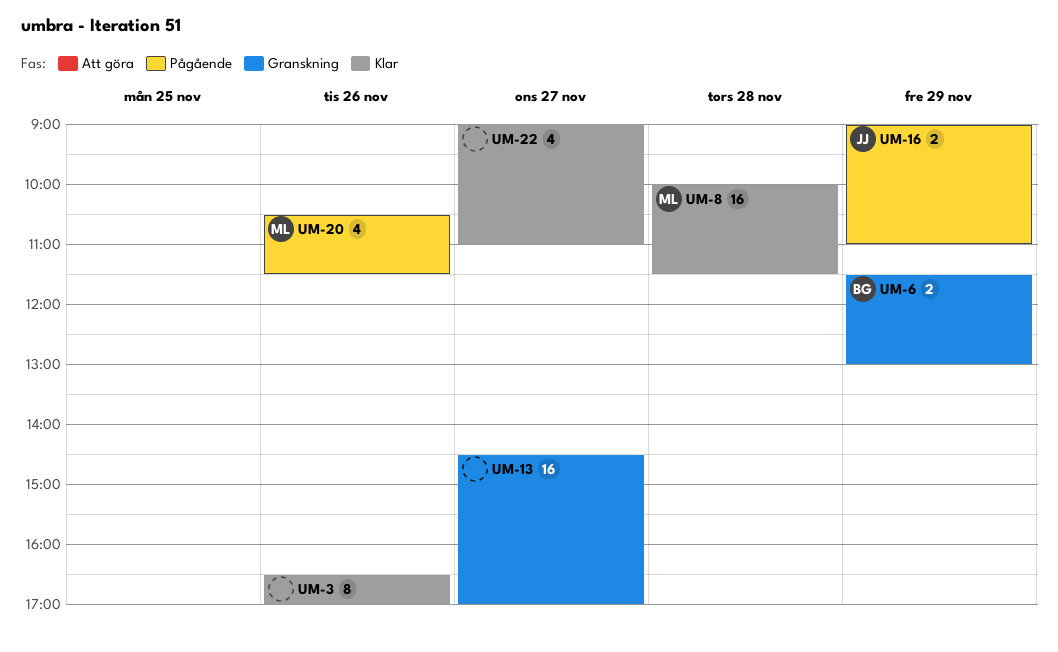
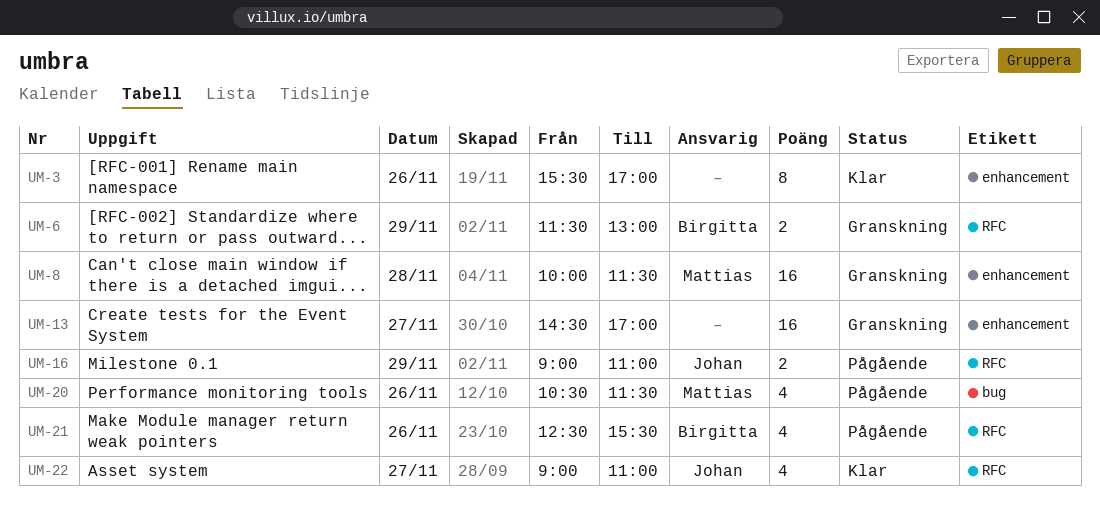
UM-3, begins: 16:30 -> 15:30
UM-8, status: Klar -> Granskning
UM-21: none -> present
UM-22, owner: none -> Johan

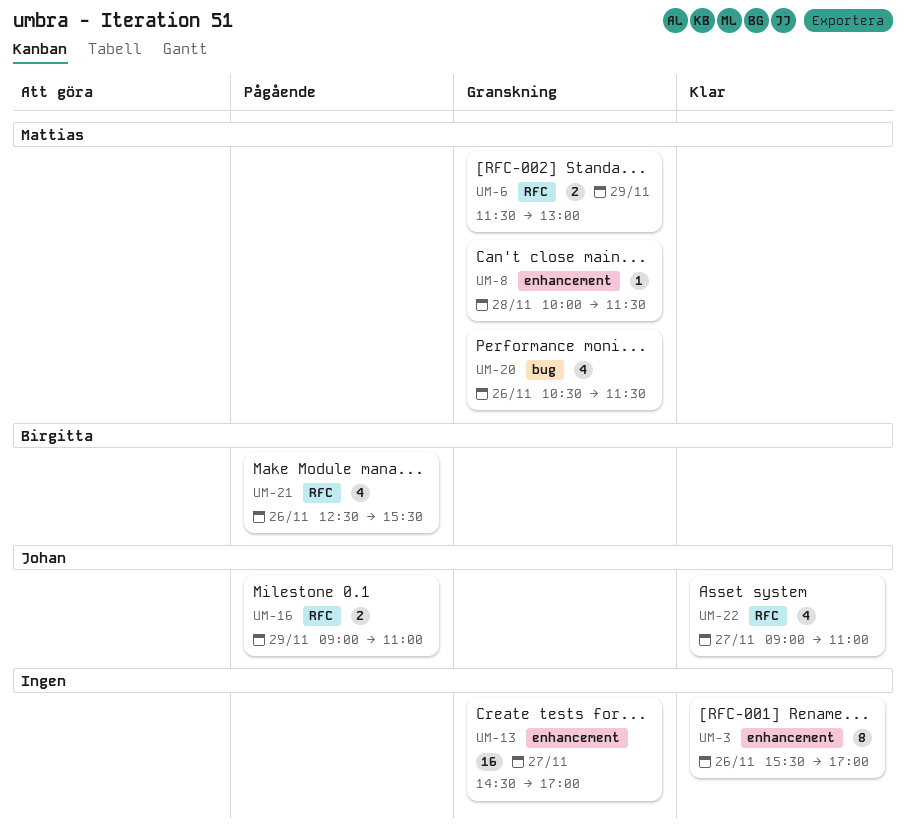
UM-6, owner: Birgitta -> Mattias
UM-8, estimate: 16 -> 1
UM-20, status: Pågående -> Granskning

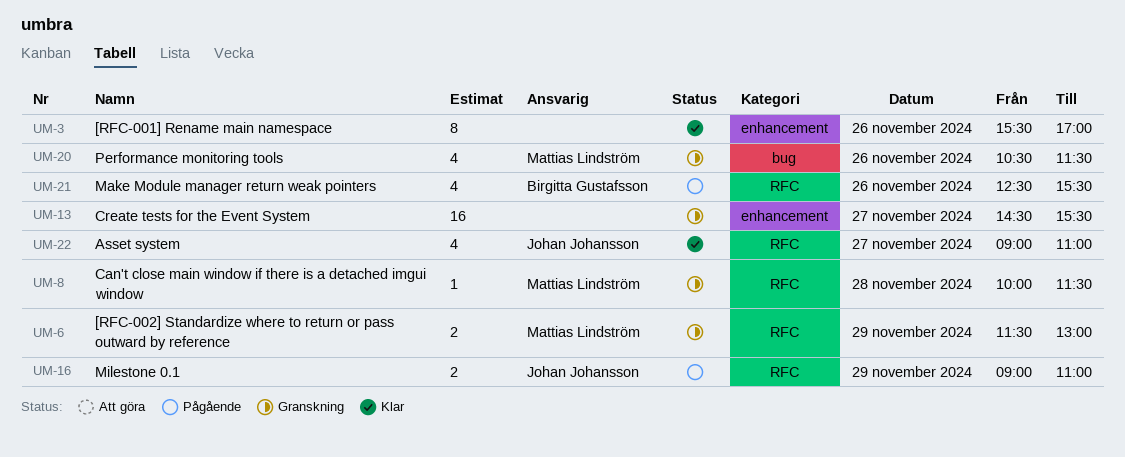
UM-8, label: enhancement -> RFC
UM-13, ends: 17:00 -> 15:30

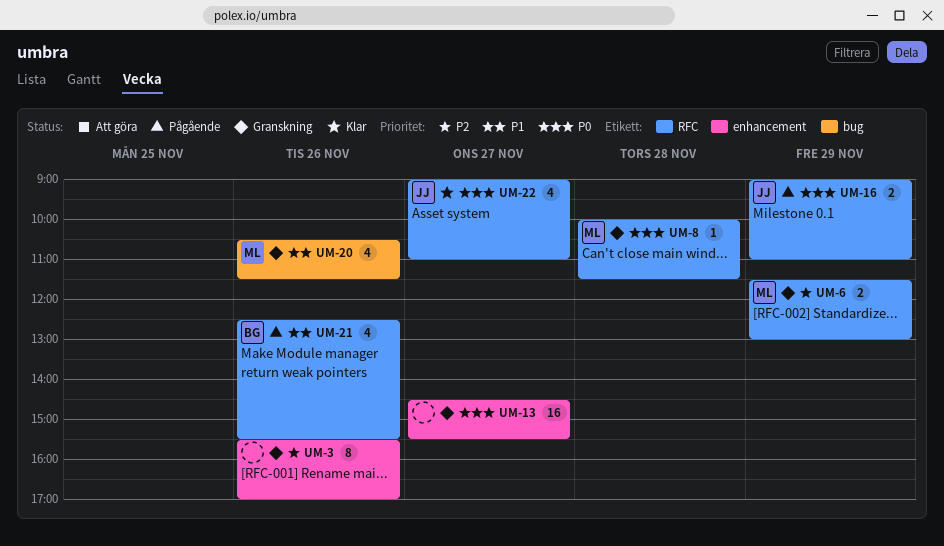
UM-3, status: Klar -> Granskning

